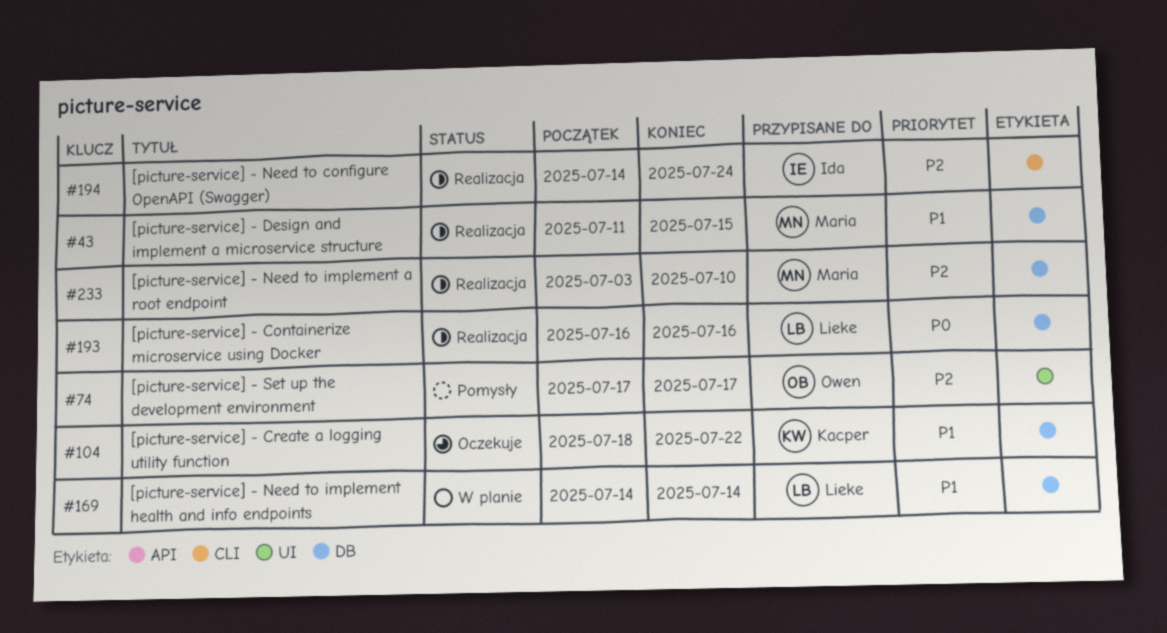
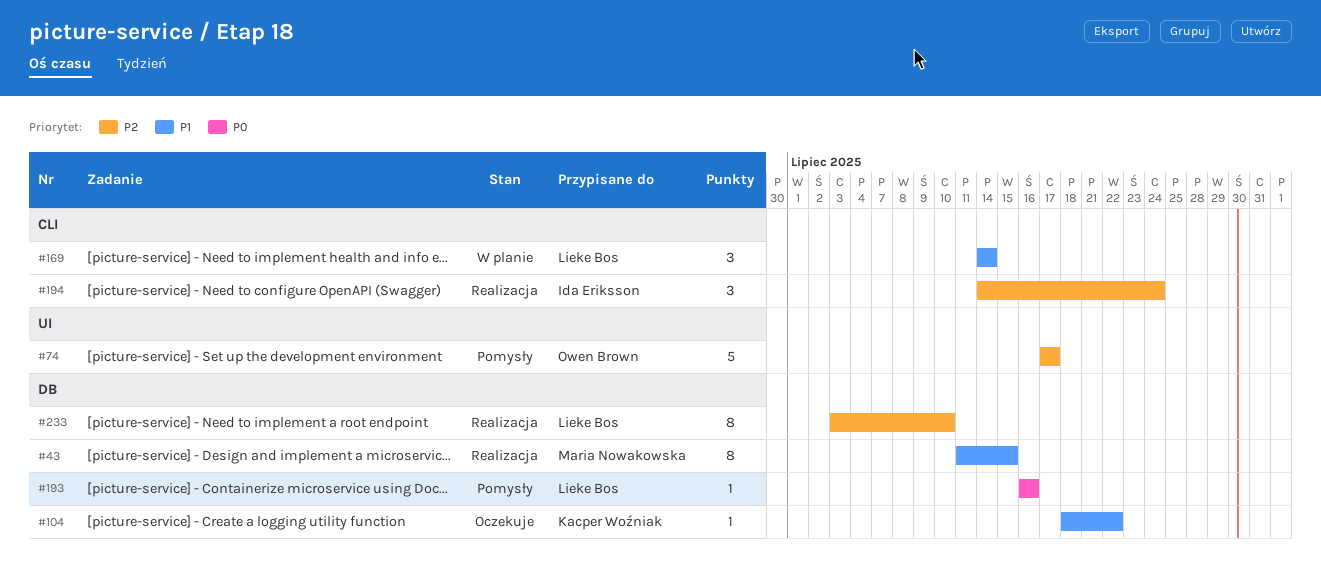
#169, label: DB -> CLI
#193, status: Realizacja -> Pomysły
#233, owner: Maria Nowakowska -> Lieke Bos

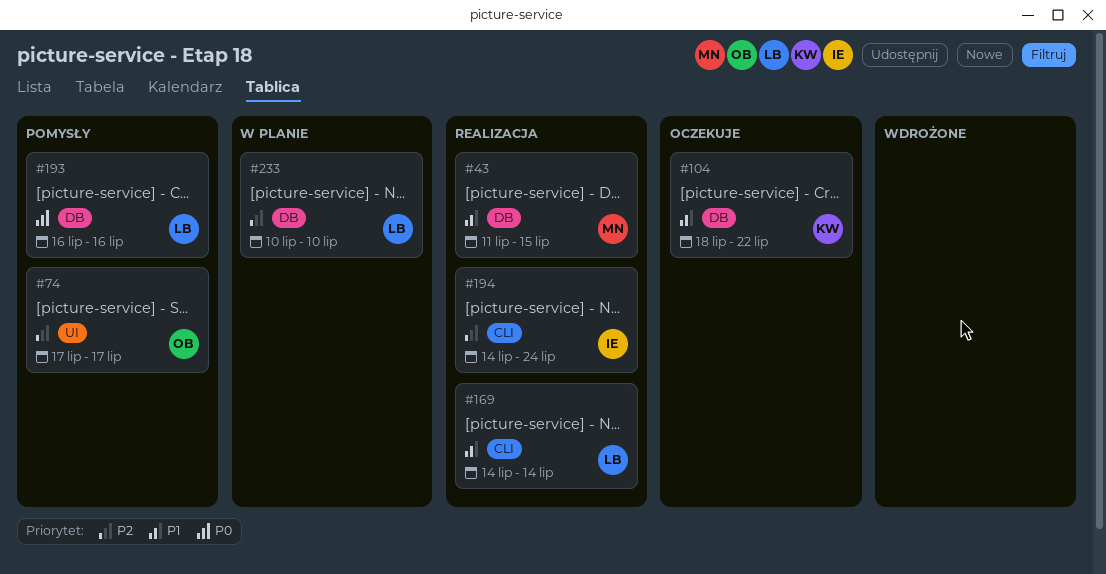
#169, status: W planie -> Realizacja
#233, status: Realizacja -> W planie
#233, start: Jul 3 -> Jul 10

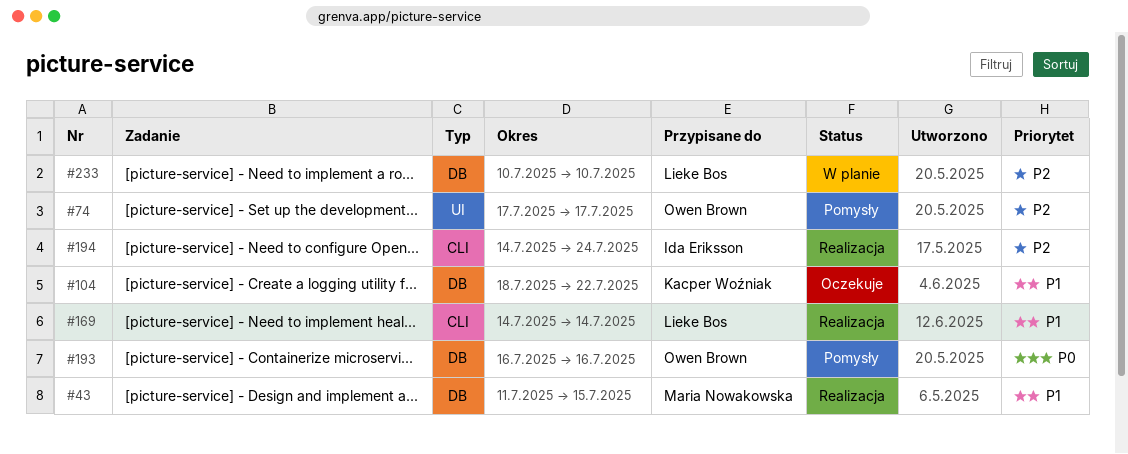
#193, owner: Lieke Bos -> Owen Brown

